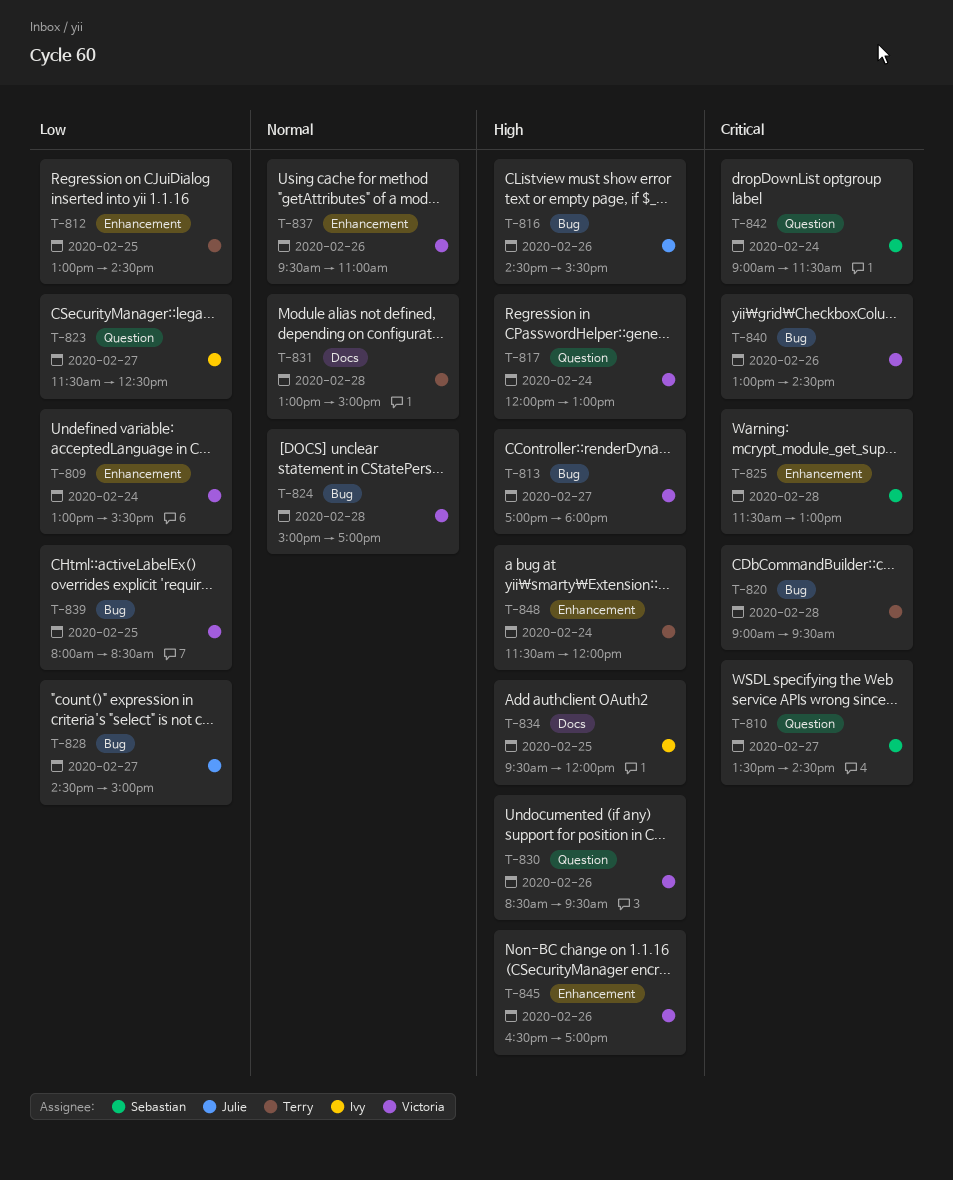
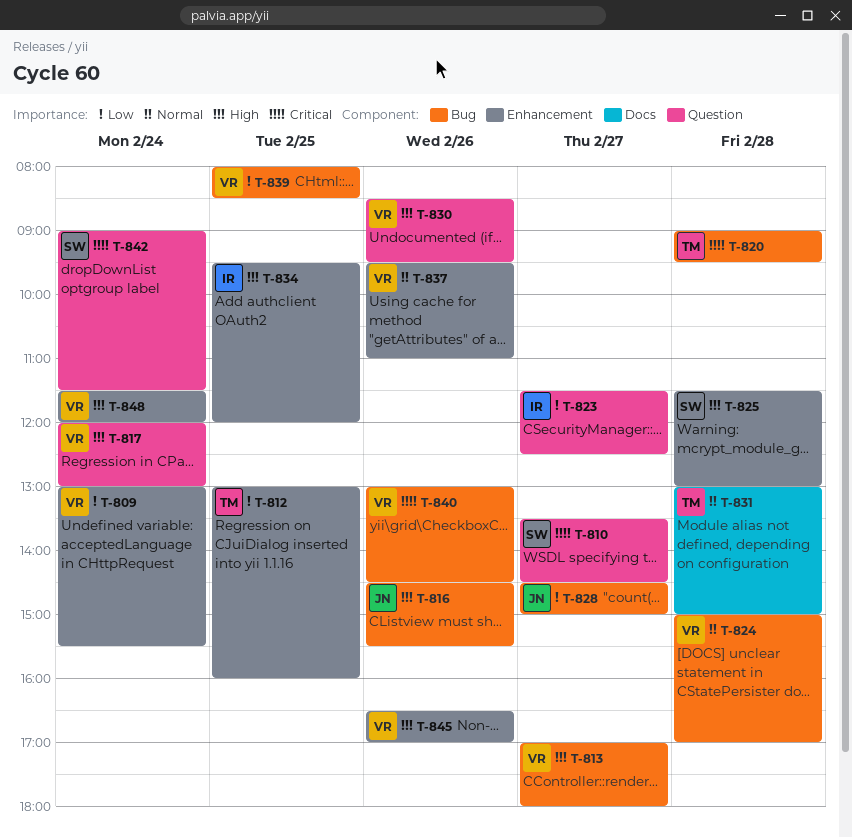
T-812, ends: 14:30 -> 16:00
T-825, priority: Critical -> High
T-834, label: Docs -> Enhancement
T-848, owner: Terry -> Victoria

